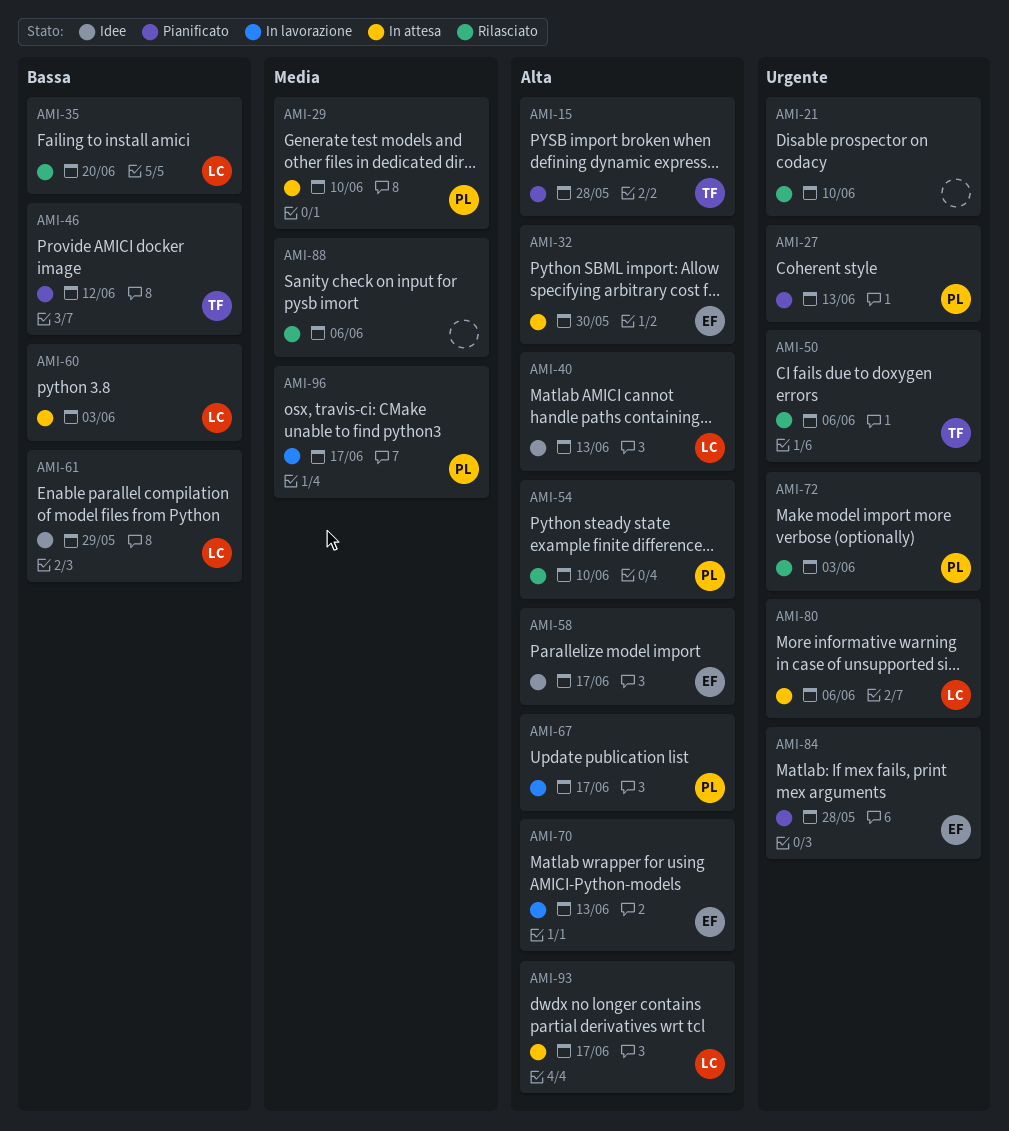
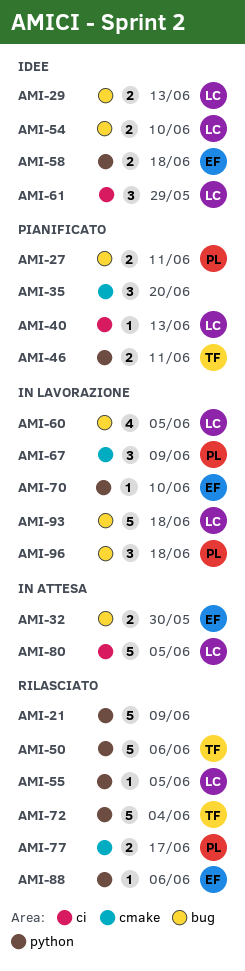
AMI-15: present -> none
AMI-21, due: Jun 10 -> Jun 9
AMI-27, due: Jun 13 -> Jun 11
AMI-29, status: In attesa -> Idee
AMI-29, owner: PL -> LC
AMI-29, due: Jun 10 -> Jun 13
AMI-35, status: Rilasciato -> Pianificato
AMI-35, owner: LC -> none
AMI-40, status: Idee -> Pianificato
AMI-46, due: Jun 12 -> Jun 11
AMI-54, status: Rilasciato -> Idee
AMI-54, owner: PL -> LC
AMI-55: none -> present
AMI-58, due: Jun 17 -> Jun 18
AMI-60, status: In attesa -> In lavorazione
AMI-60, due: Jun 3 -> Jun 5
AMI-67, due: Jun 17 -> Jun 9
AMI-70, due: Jun 13 -> Jun 10
AMI-72, owner: PL -> TF
AMI-72, due: Jun 3 -> Jun 4
AMI-77: none -> present
AMI-80, due: Jun 6 -> Jun 5
AMI-84: present -> none
AMI-88, owner: none -> EF
AMI-93, status: In attesa -> In lavorazione
AMI-93, due: Jun 17 -> Jun 18
AMI-96, due: Jun 17 -> Jun 18

